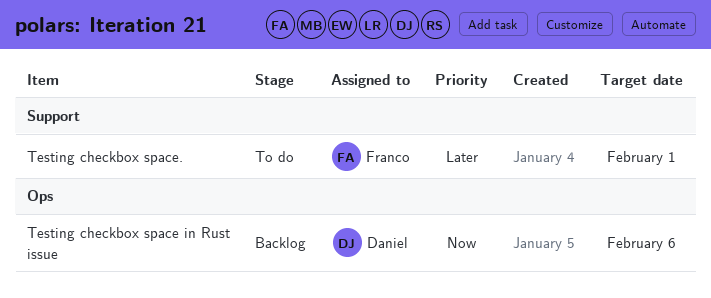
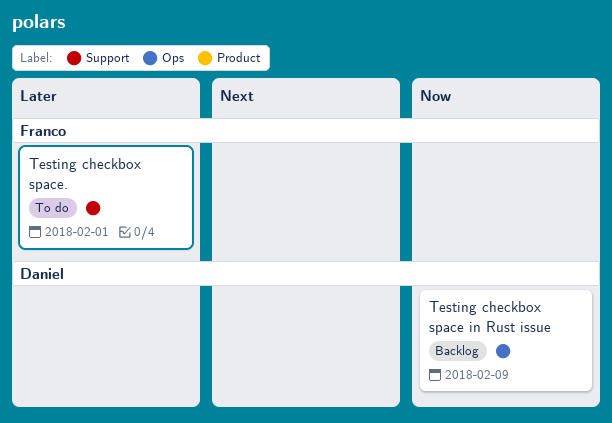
Testing checkbox space in Rust issue, due: Feb 6 -> Feb 9

